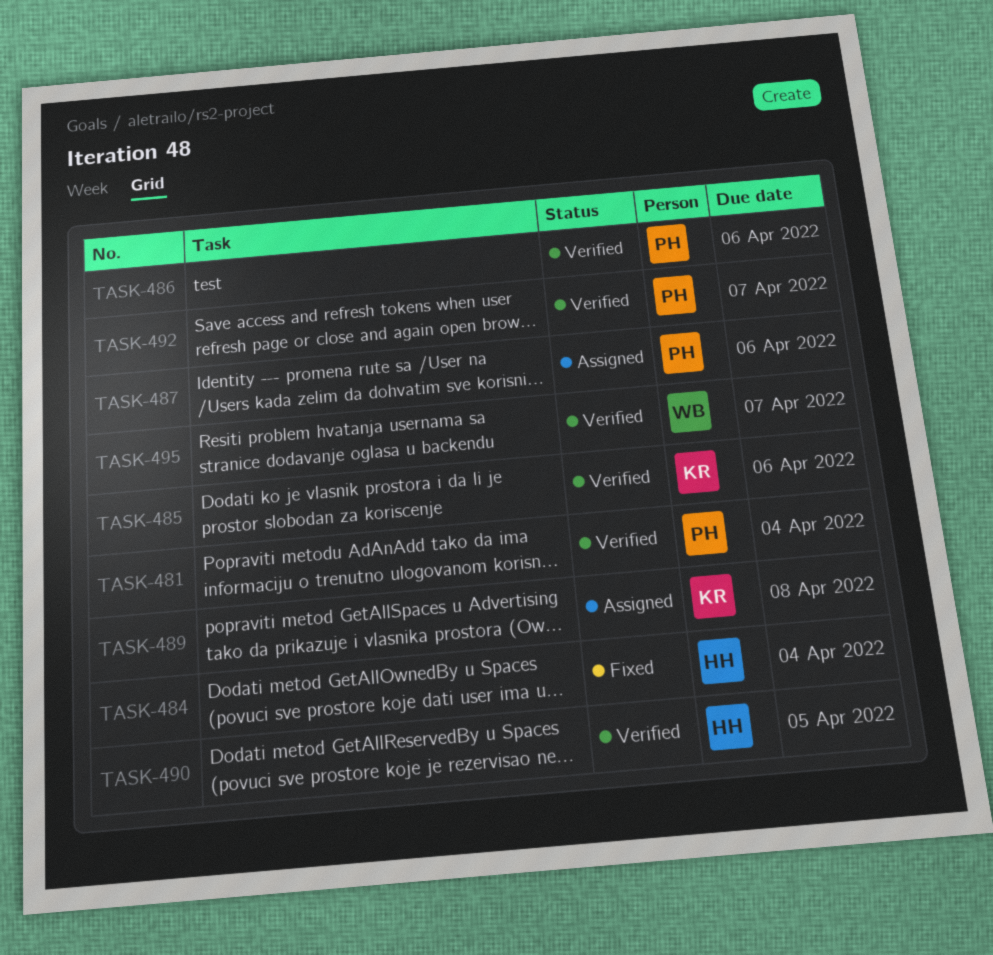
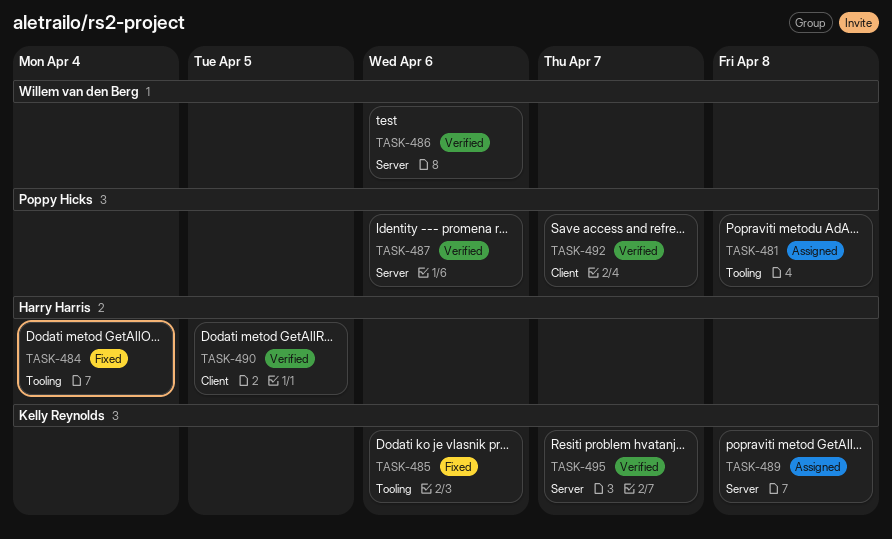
TASK-481, status: Verified -> Assigned
TASK-481, due: Apr 4 -> Apr 8
TASK-485, status: Verified -> Fixed
TASK-486, owner: Poppy Hicks -> Willem van den Berg
TASK-487, status: Assigned -> Verified
TASK-495, owner: Willem van den Berg -> Kelly Reynolds

